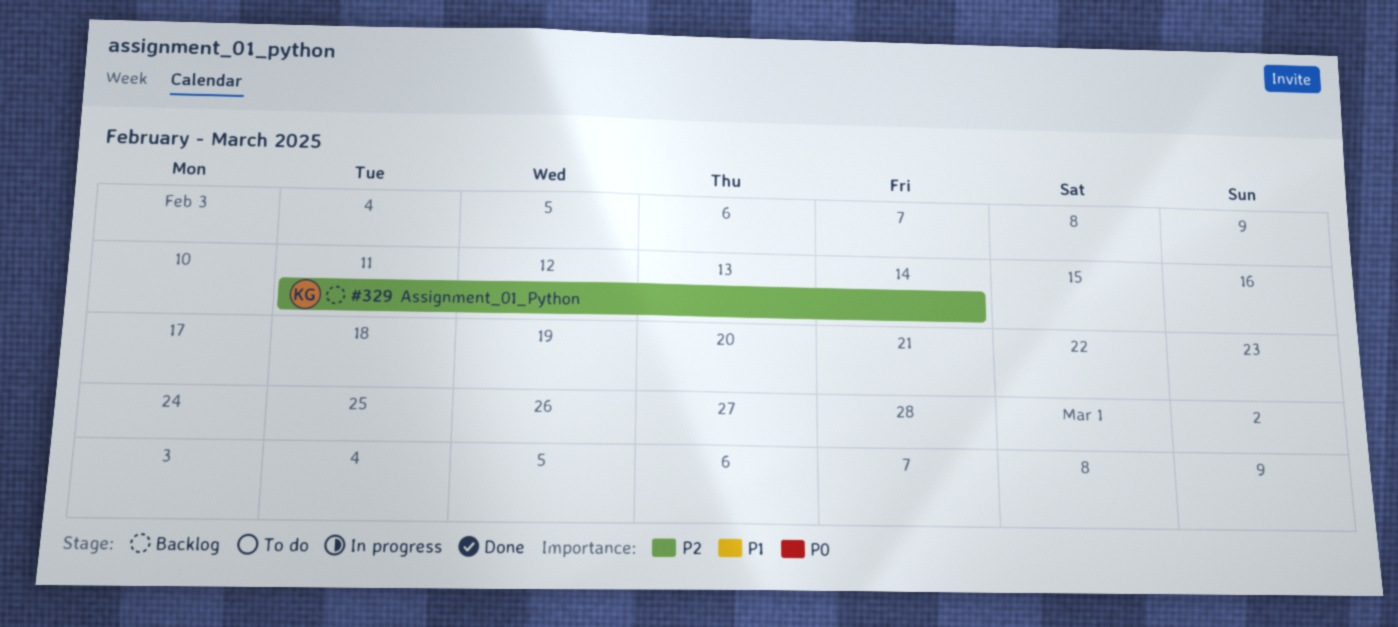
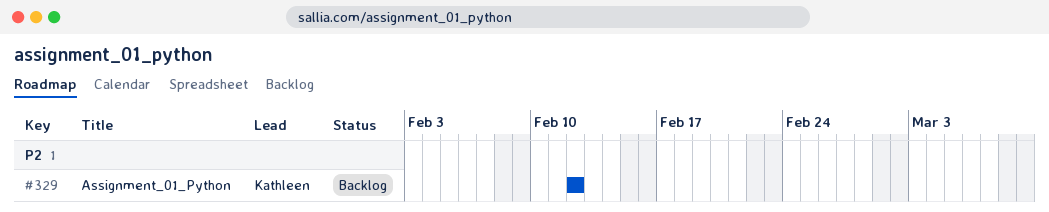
#329, start: Feb 11 -> Feb 12
#329, due: Feb 14 -> Feb 12

